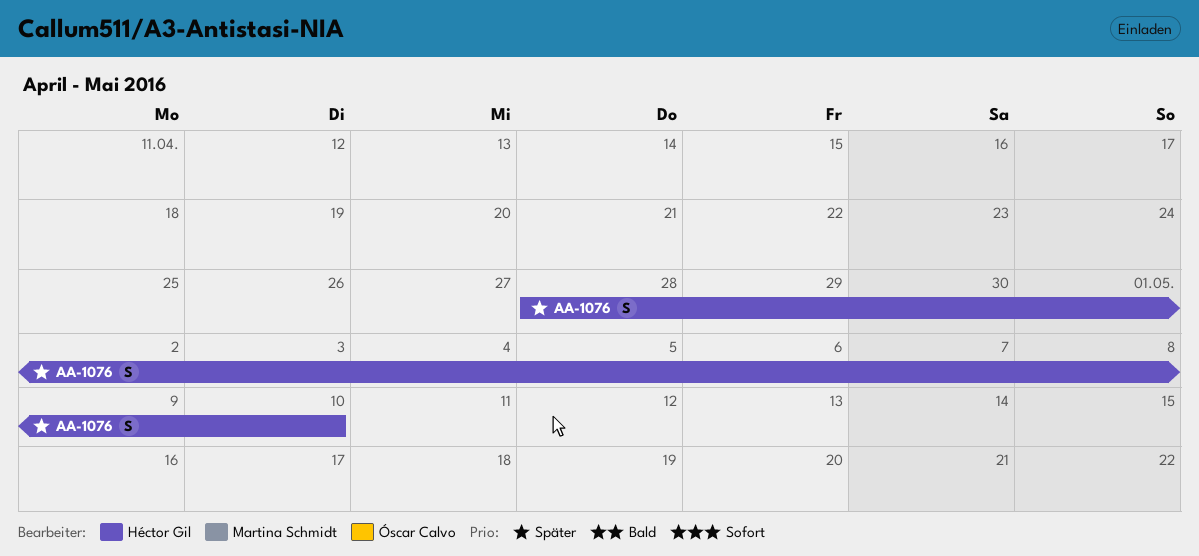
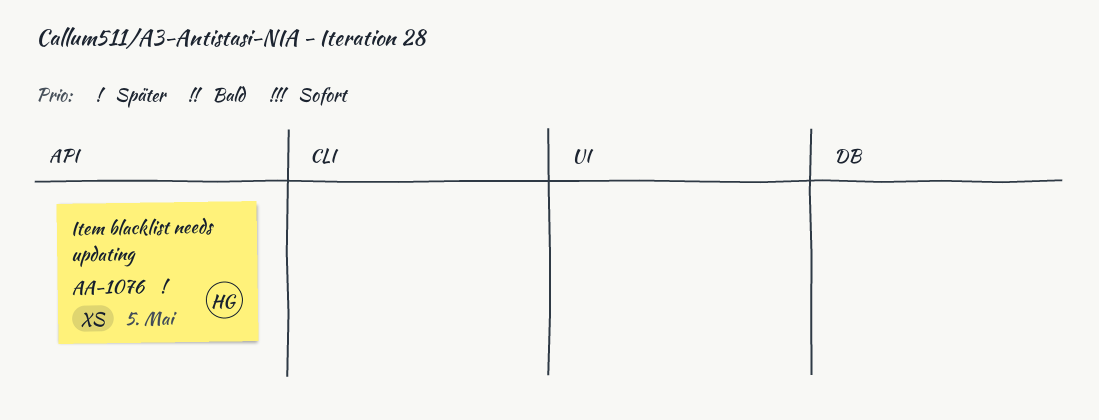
AA-1076, estimate: S -> XS
AA-1076, due: May 10 -> May 5

